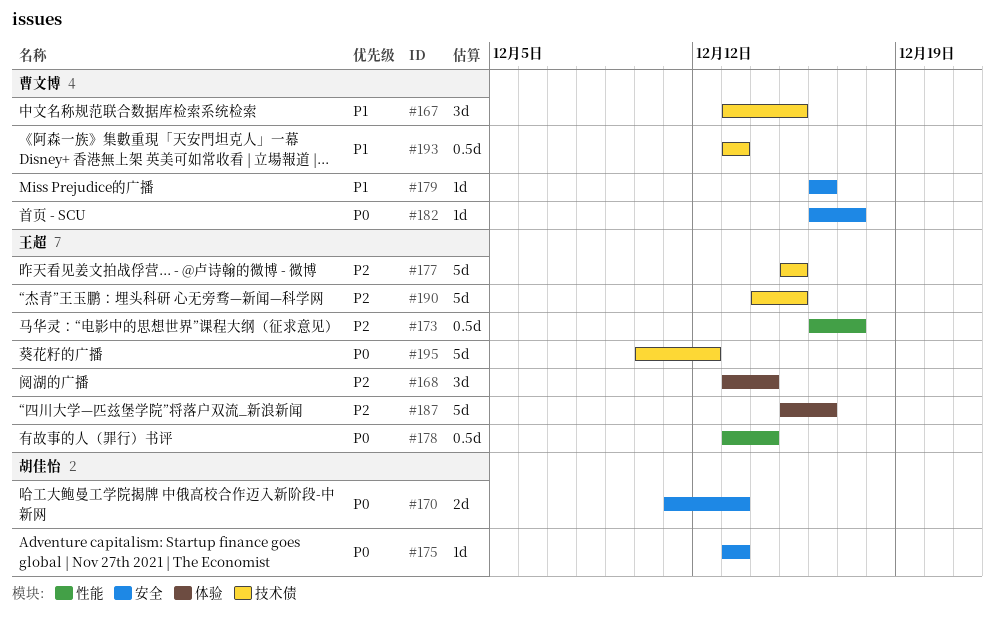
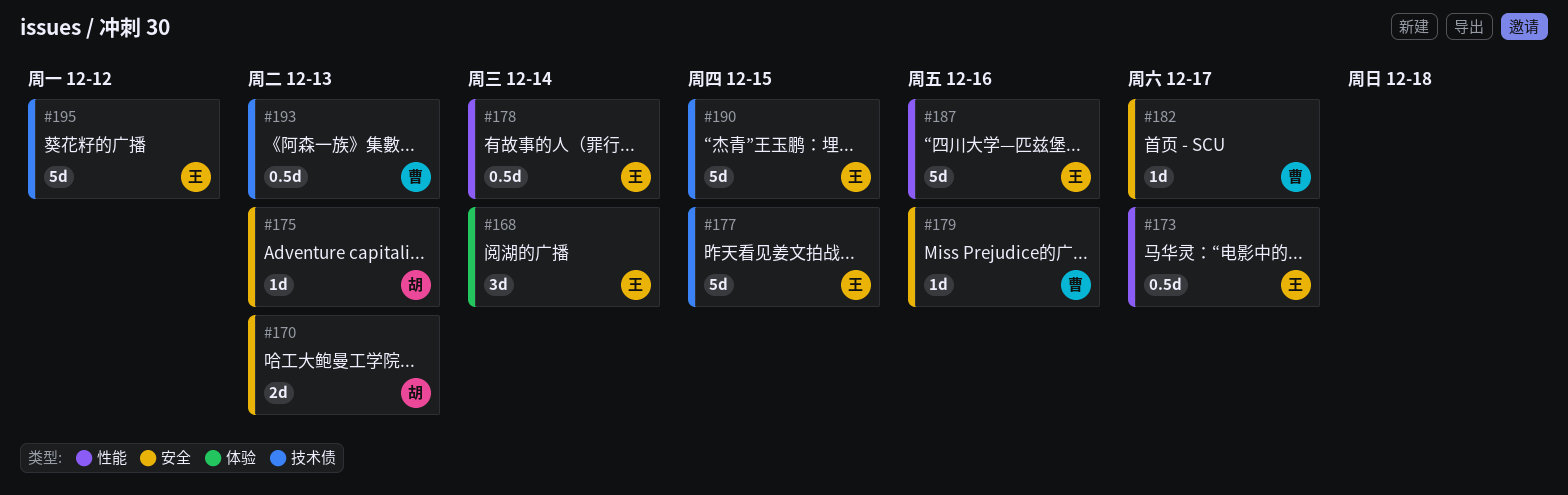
#167: present -> none
#187, label: 体验 -> 性能

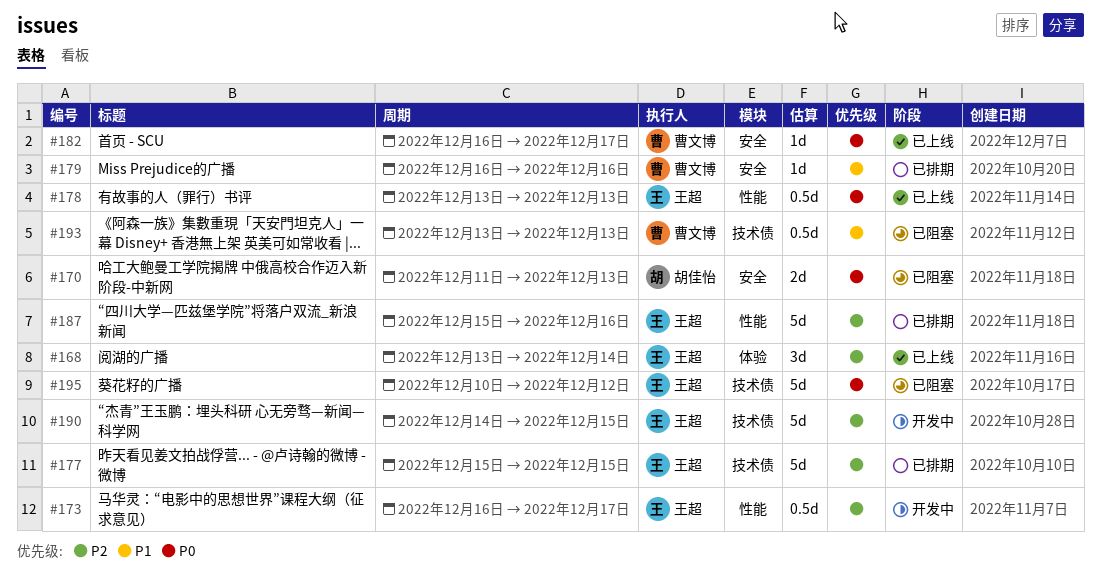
#175: present -> none
#178, due: Dec 14 -> Dec 13

